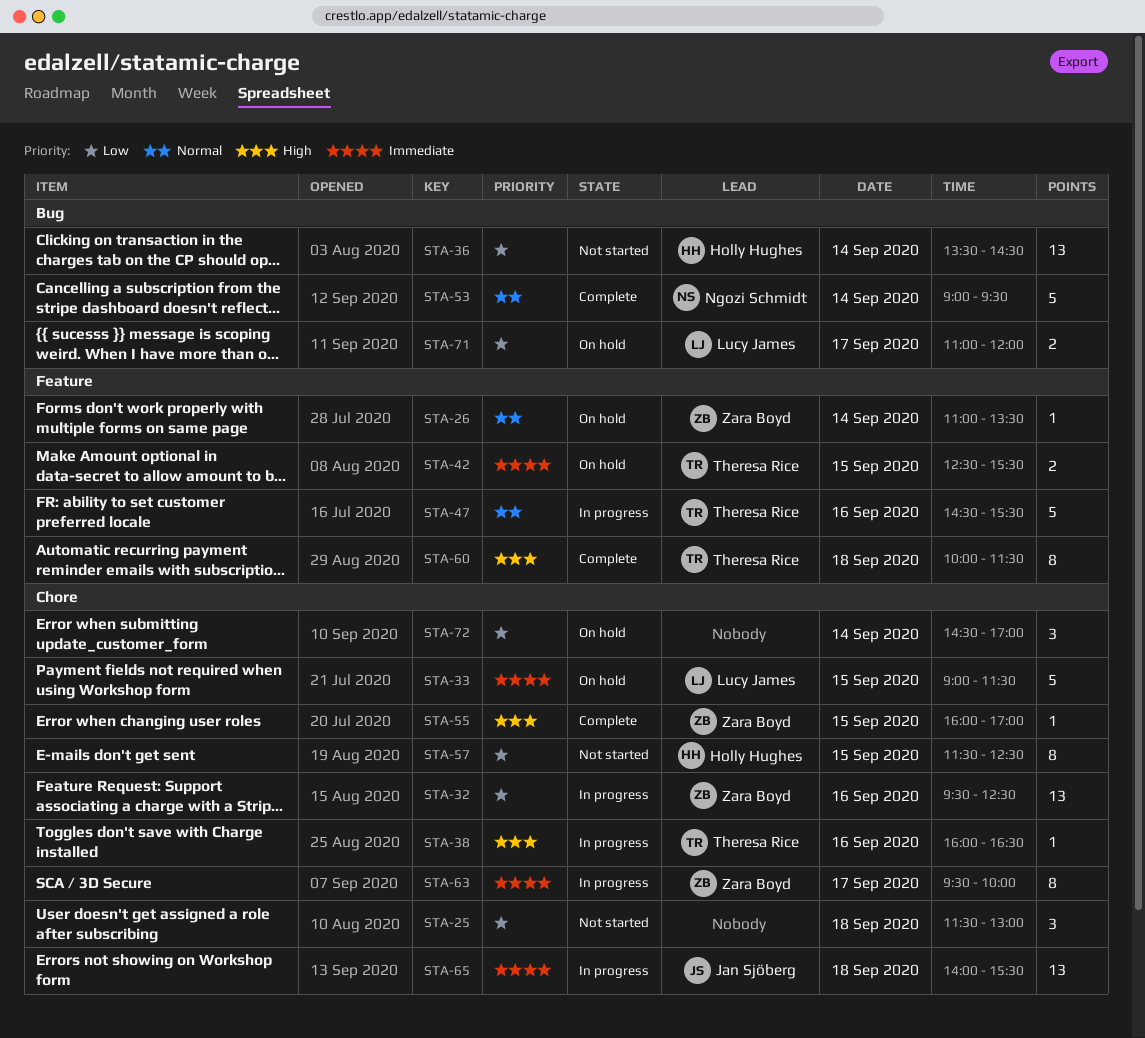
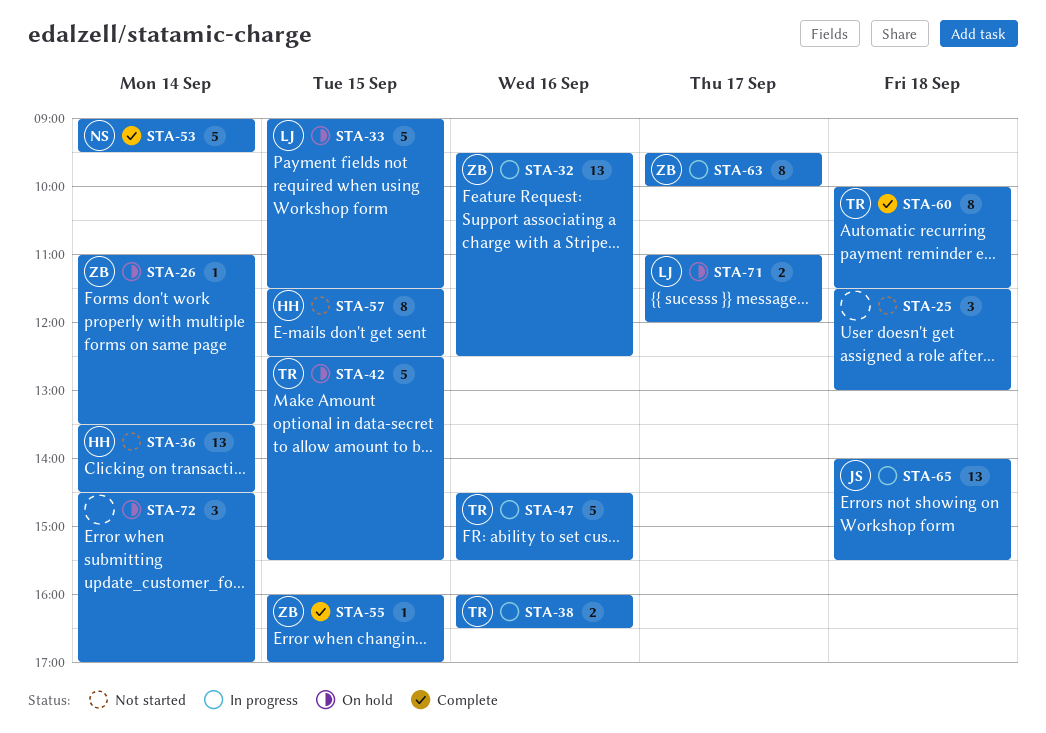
STA-38, estimate: 1 -> 2
STA-42, estimate: 2 -> 5

